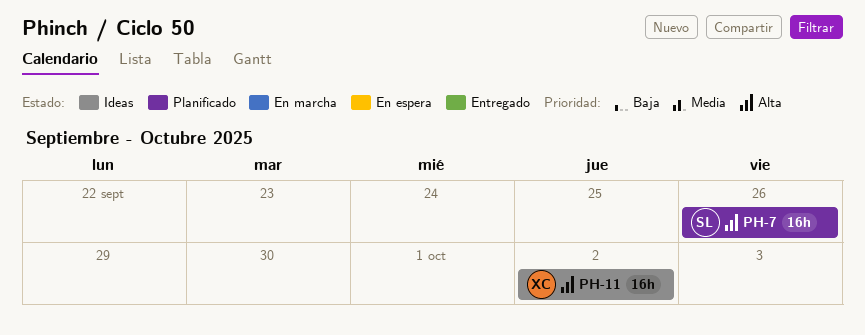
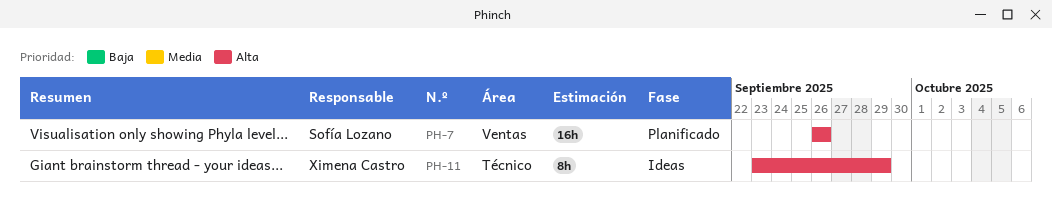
PH-11, estimate: 16h -> 8h
PH-11, start: Oct 2 -> Sep 23
PH-11, due: Oct 2 -> Sep 29

